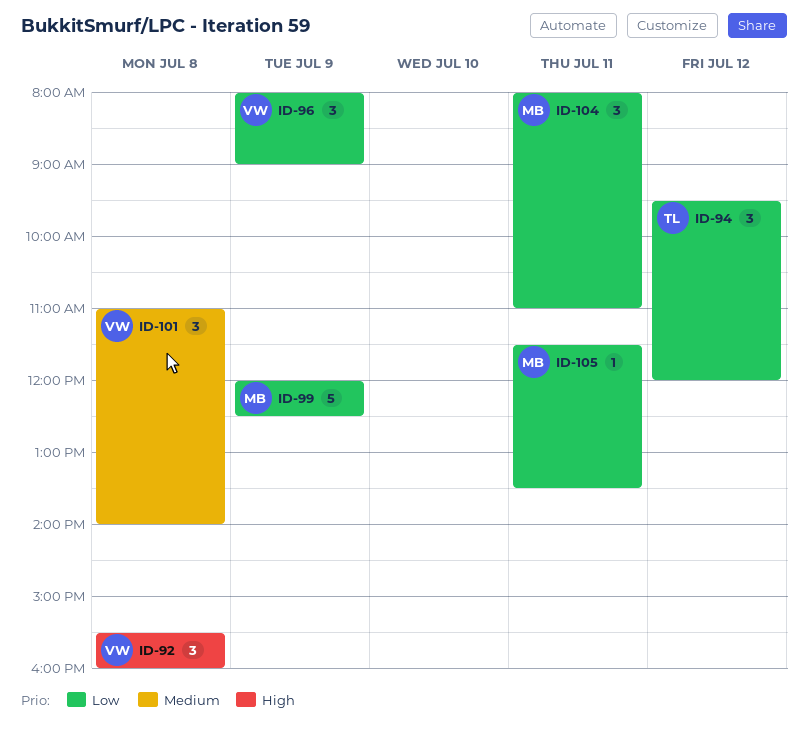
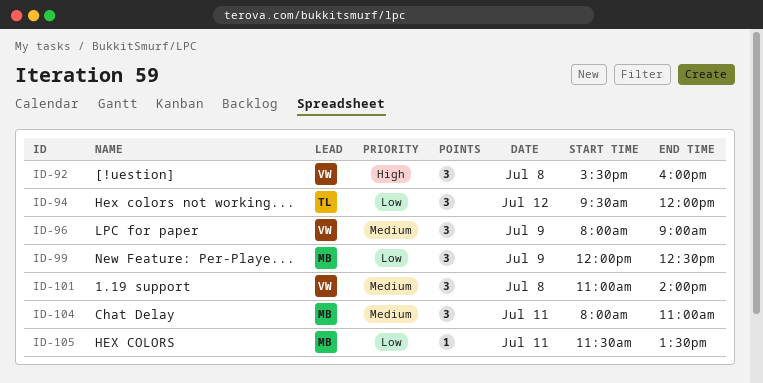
ID-96, priority: Low -> Medium
ID-99, estimate: 5 -> 3
ID-104, priority: Low -> Medium

